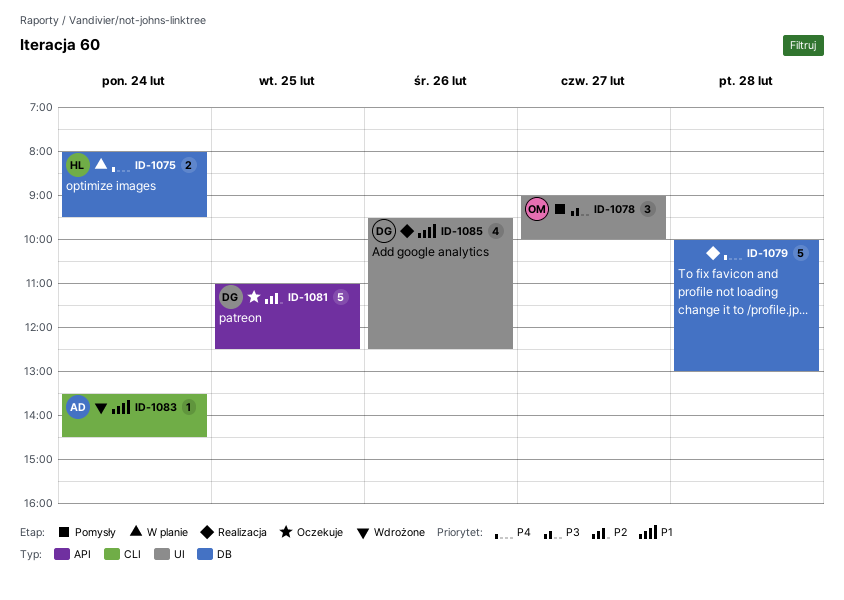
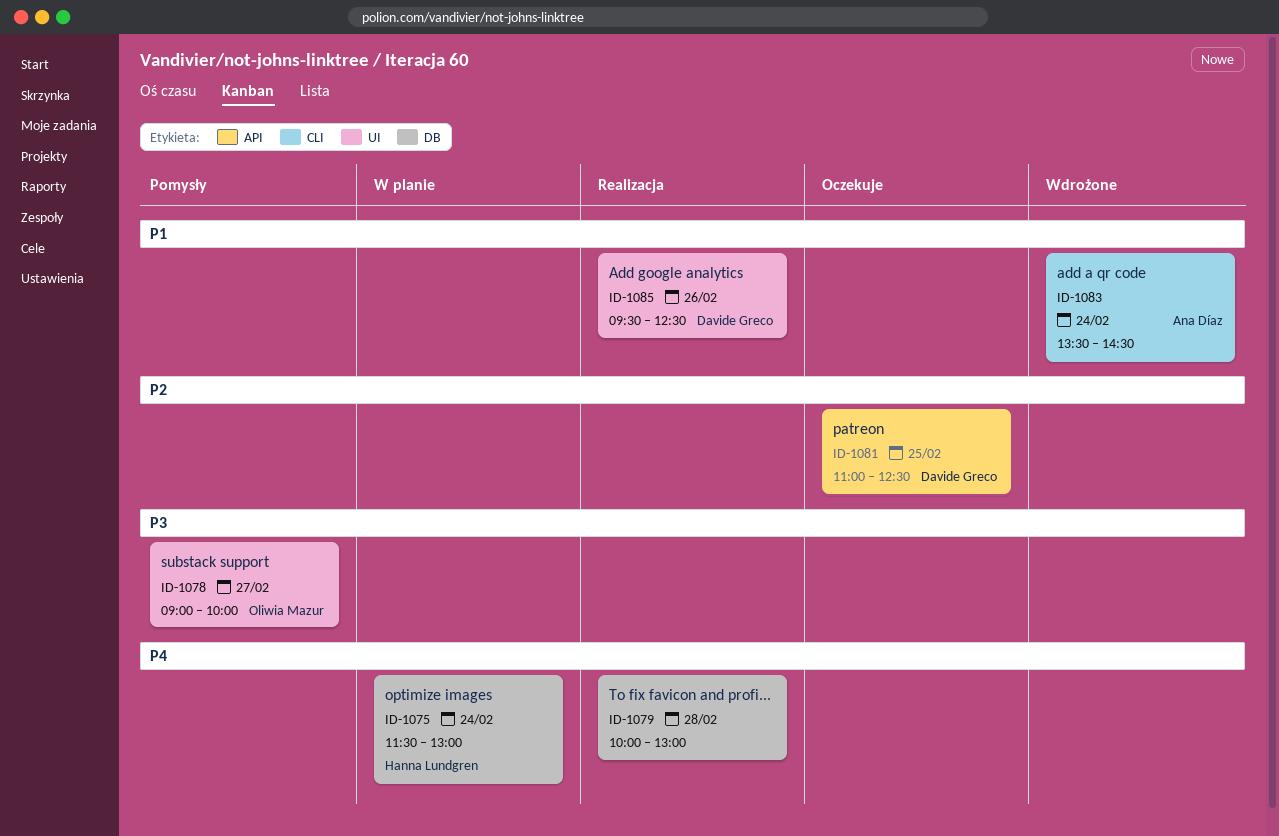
ID-1075, begins: 08:00 -> 11:30
ID-1075, ends: 09:30 -> 13:00

